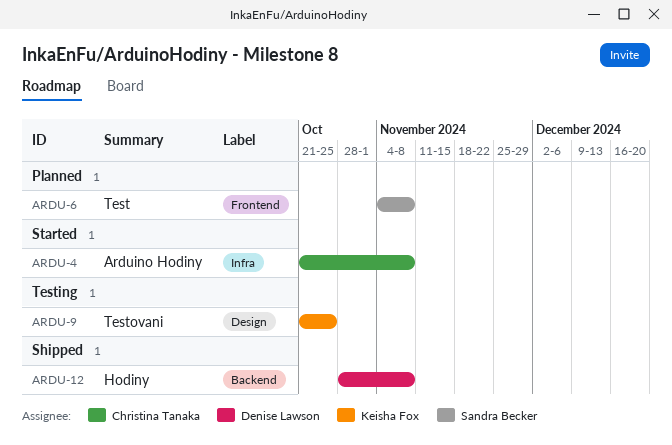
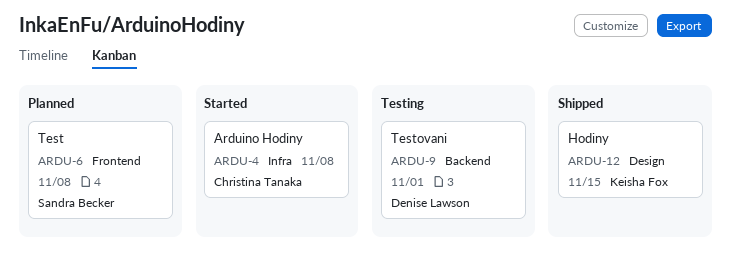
ARDU-9, owner: Keisha Fox -> Denise Lawson
ARDU-9, label: Design -> Backend
ARDU-9, due: Oct 25 -> Nov 1
ARDU-12, owner: Denise Lawson -> Keisha Fox
ARDU-12, label: Backend -> Design
ARDU-12, due: Nov 8 -> Nov 15

